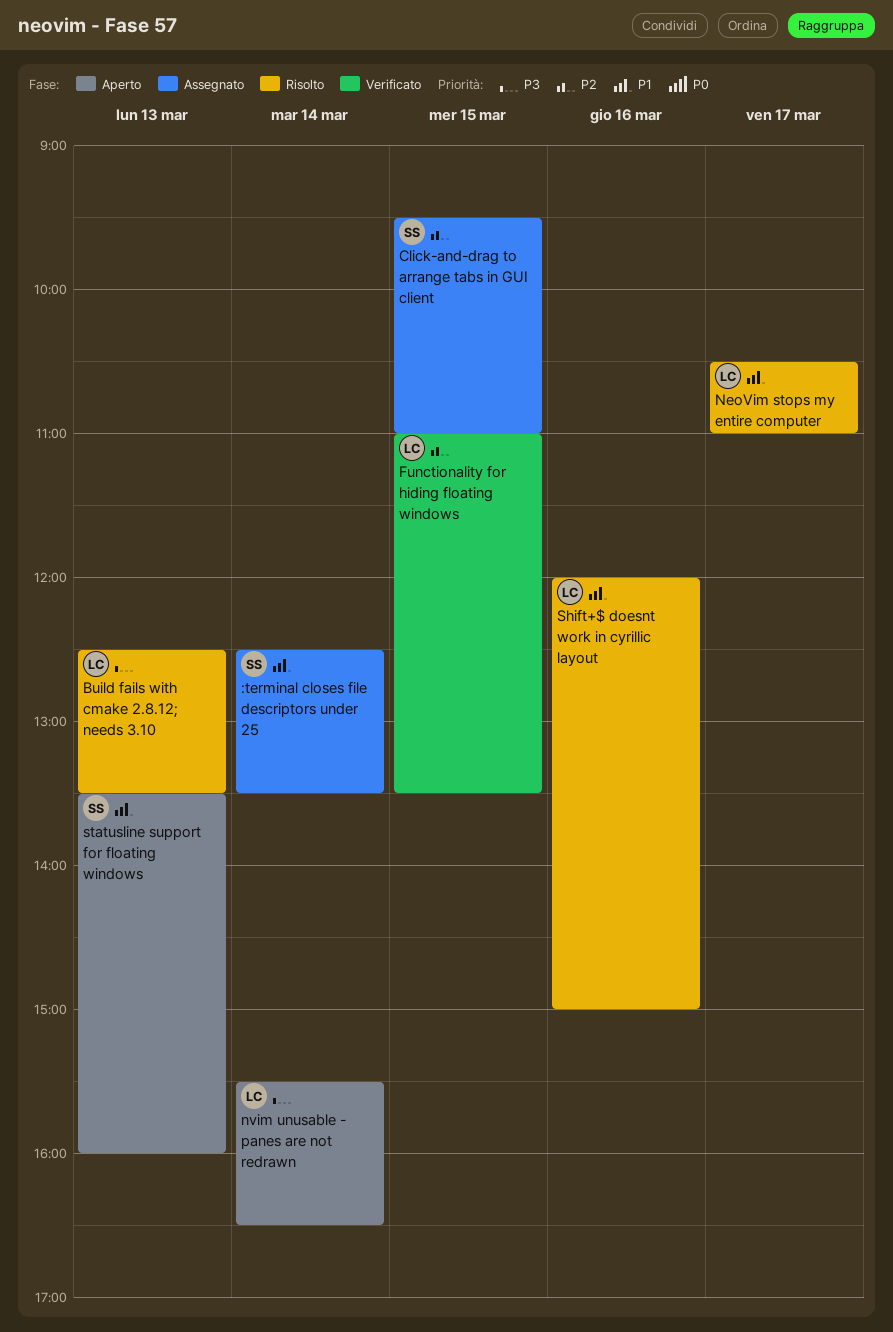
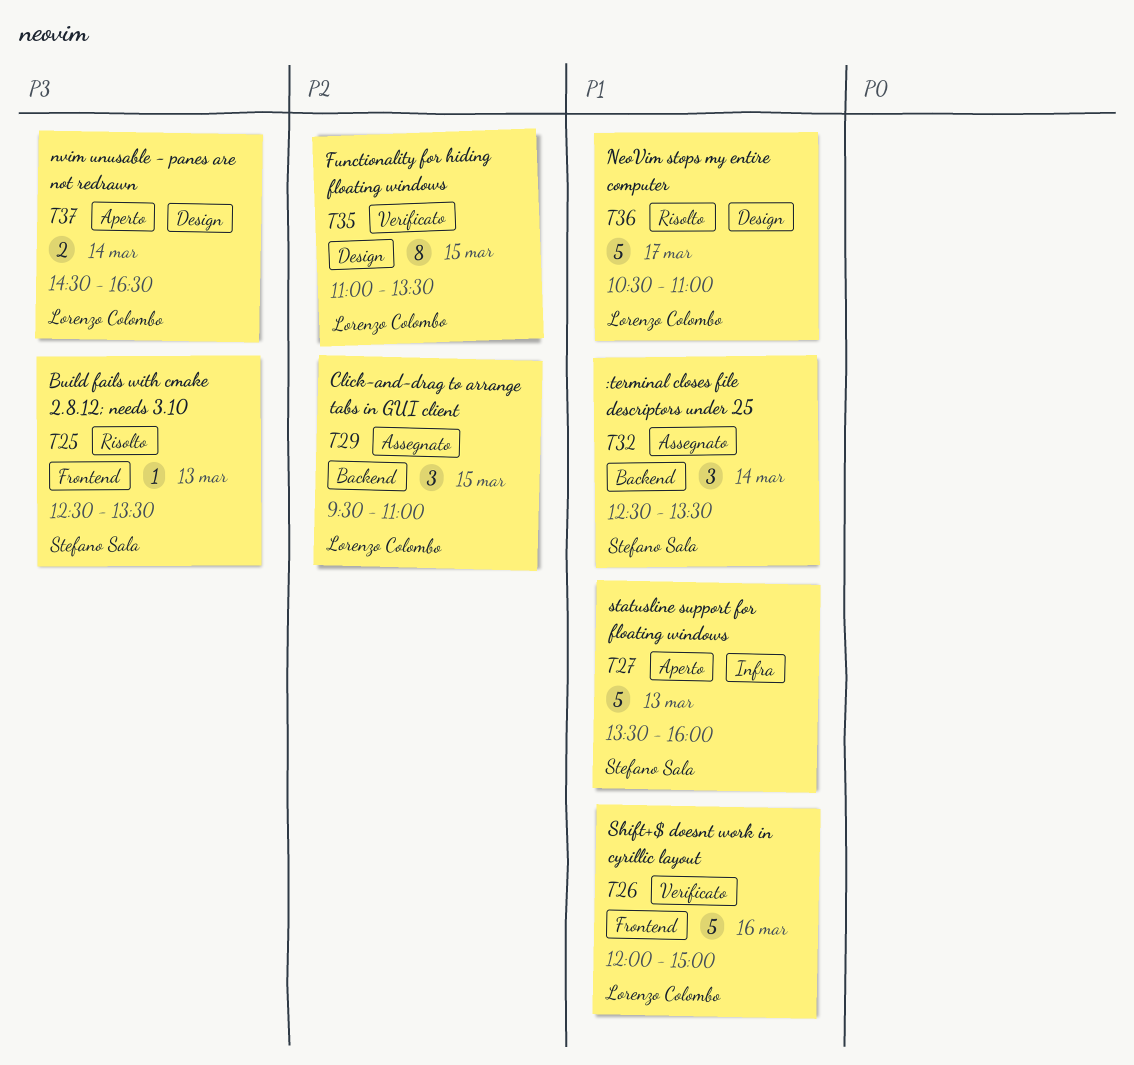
Build fails with cmake 2.8.12; needs 3.10, owner: Lorenzo Colombo -> Stefano Sala
Click-and-drag to arrange tabs in GUI client, owner: Stefano Sala -> Lorenzo Colombo
nvim unusable - panes are not redrawn, begins: 15:30 -> 14:30
Shift+$ doesnt work in cyrillic layout, status: Risolto -> Verificato

